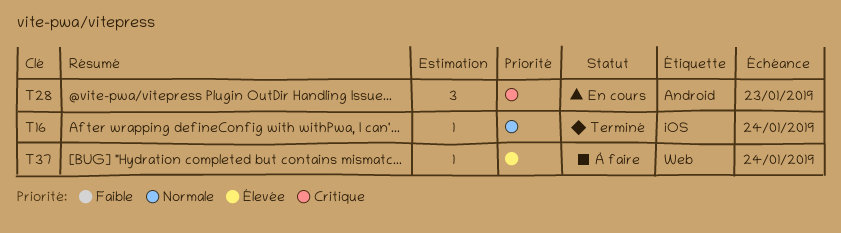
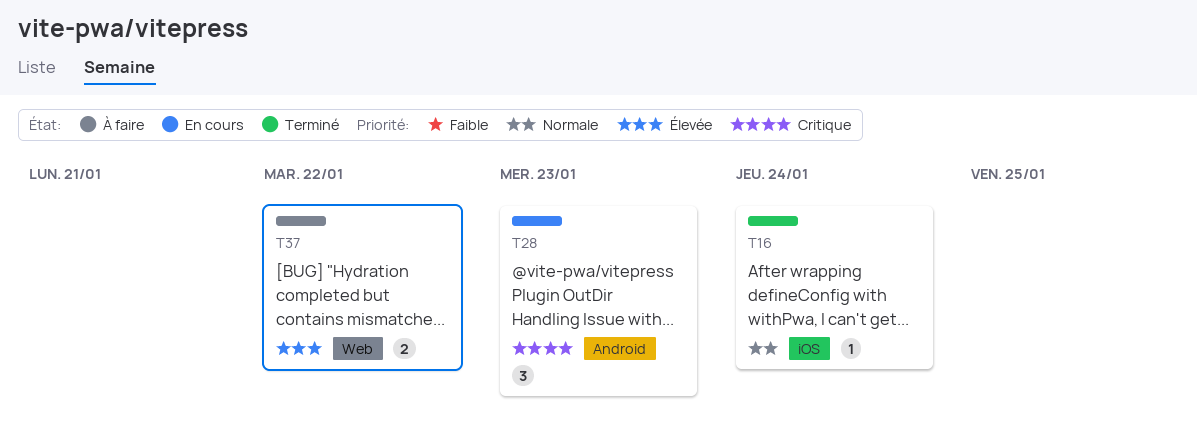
T37, estimate: 1 -> 2
T37, due: Jan 24 -> Jan 22

